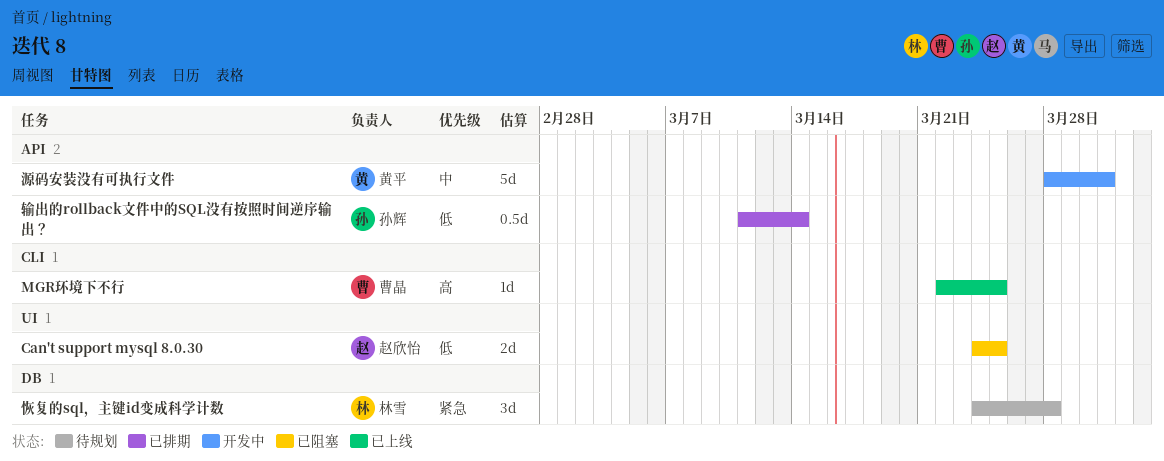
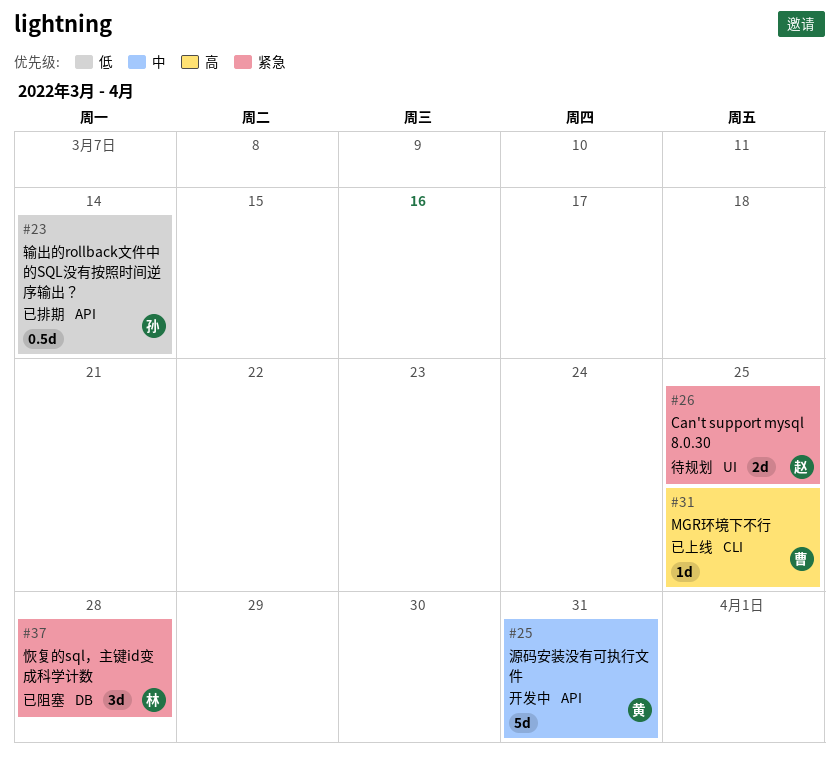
Can't support mysql 8.0.30, status: 已阻塞 -> 待规划
Can't support mysql 8.0.30, priority: 低 -> 紧急
恢复的sql，主键id变成科学计数, status: 待规划 -> 已阻塞

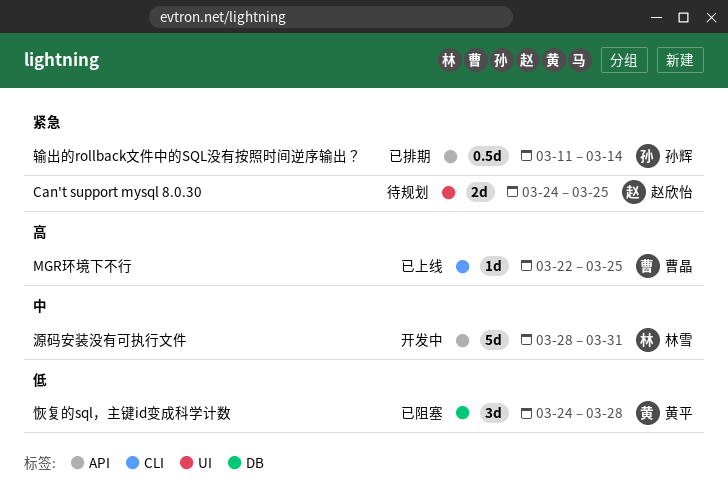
恢复的sql，主键id变成科学计数, owner: 林雪 -> 黄平
恢复的sql，主键id变成科学计数, priority: 紧急 -> 低
源码安装没有可执行文件, owner: 黄平 -> 林雪
输出的rollback文件中的SQL没有按照时间逆序输出？, priority: 低 -> 紧急

